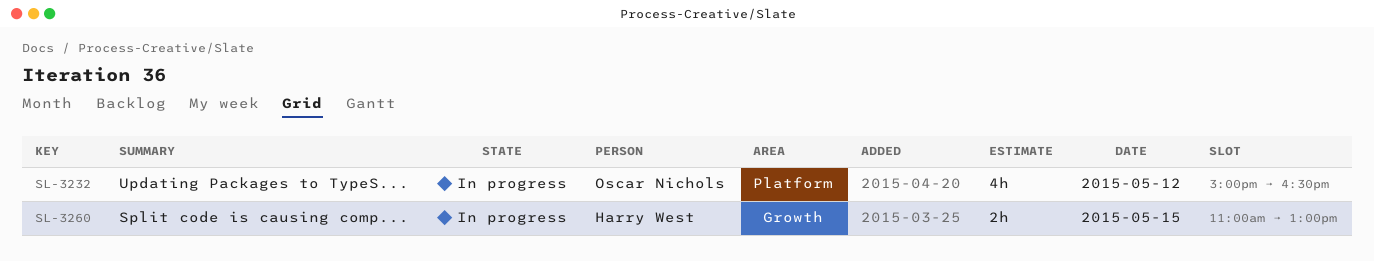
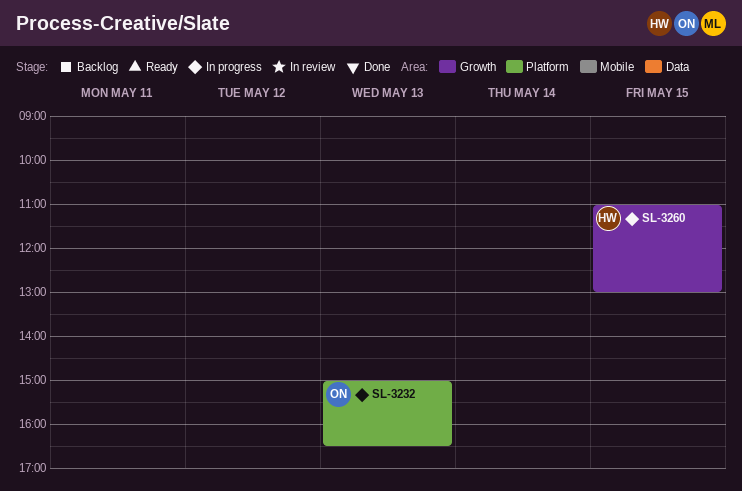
SL-3232, day: May 12 -> May 13

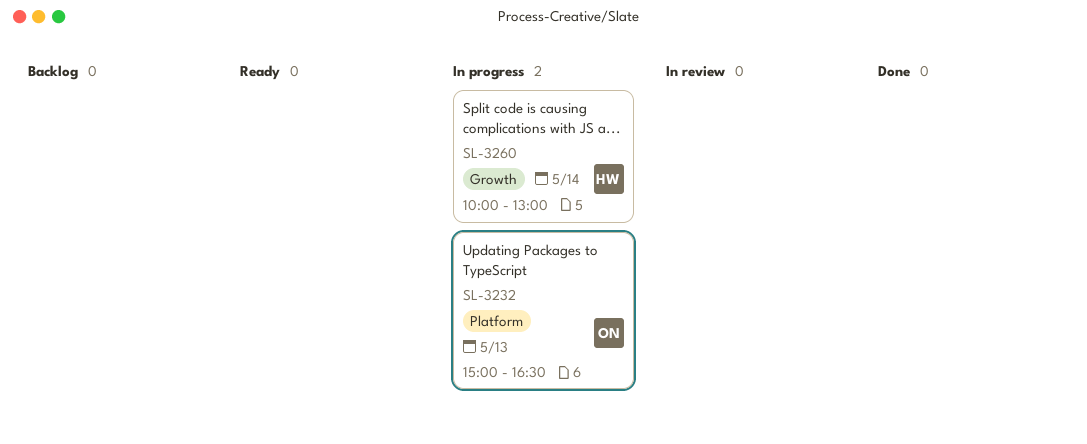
SL-3260, day: May 15 -> May 14
SL-3260, begins: 11:00 -> 10:00

